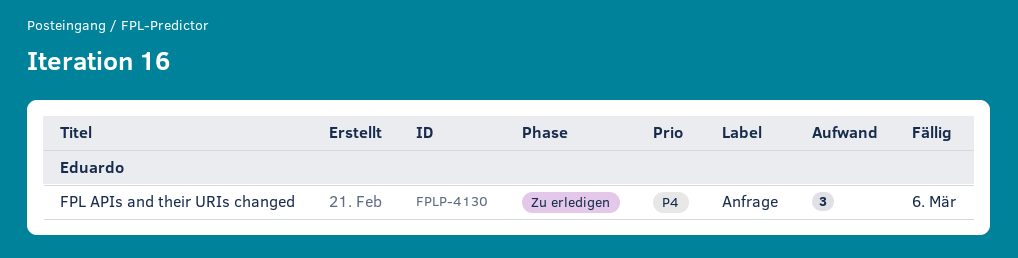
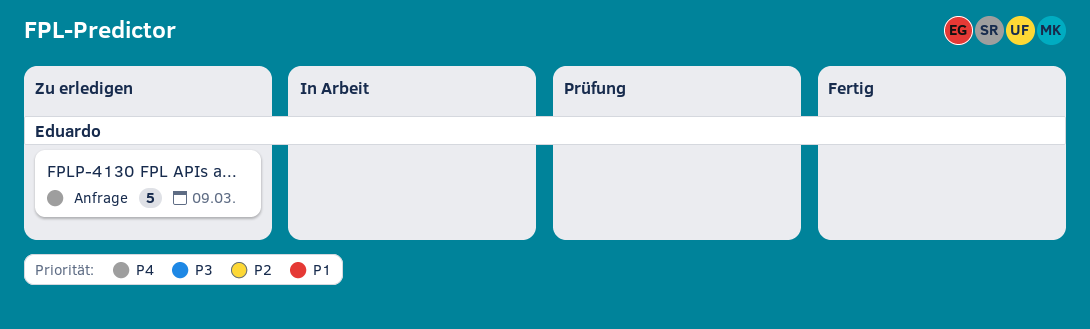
FPLP-4130, estimate: 3 -> 5
FPLP-4130, due: Mar 6 -> Mar 9

